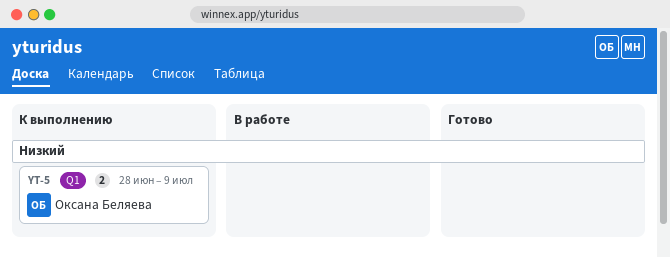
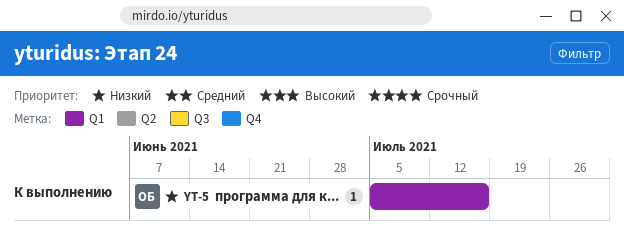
YT-5, estimate: 2 -> 1
YT-5, start: Jun 28 -> Jul 5
YT-5, due: Jul 9 -> Jul 16

